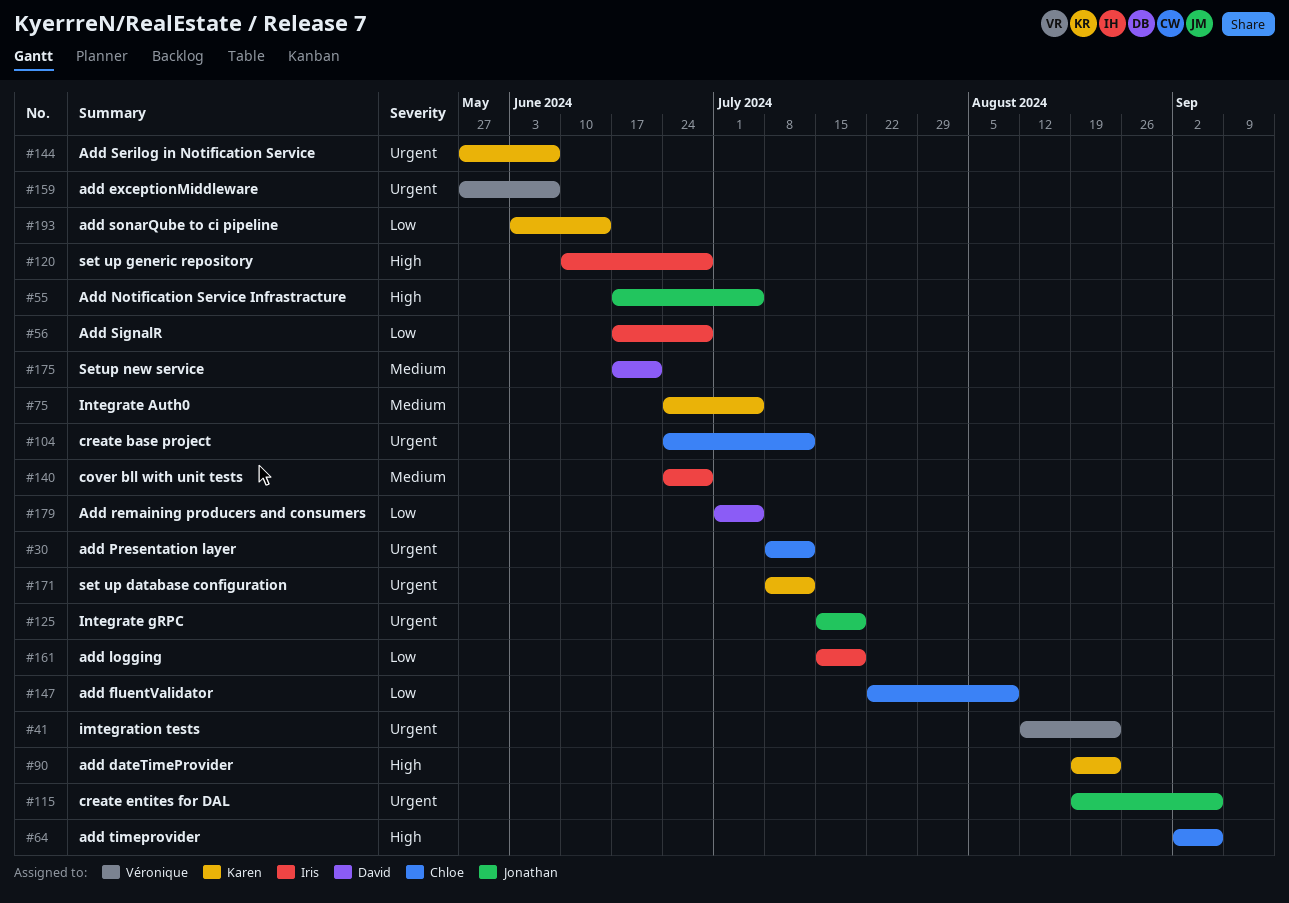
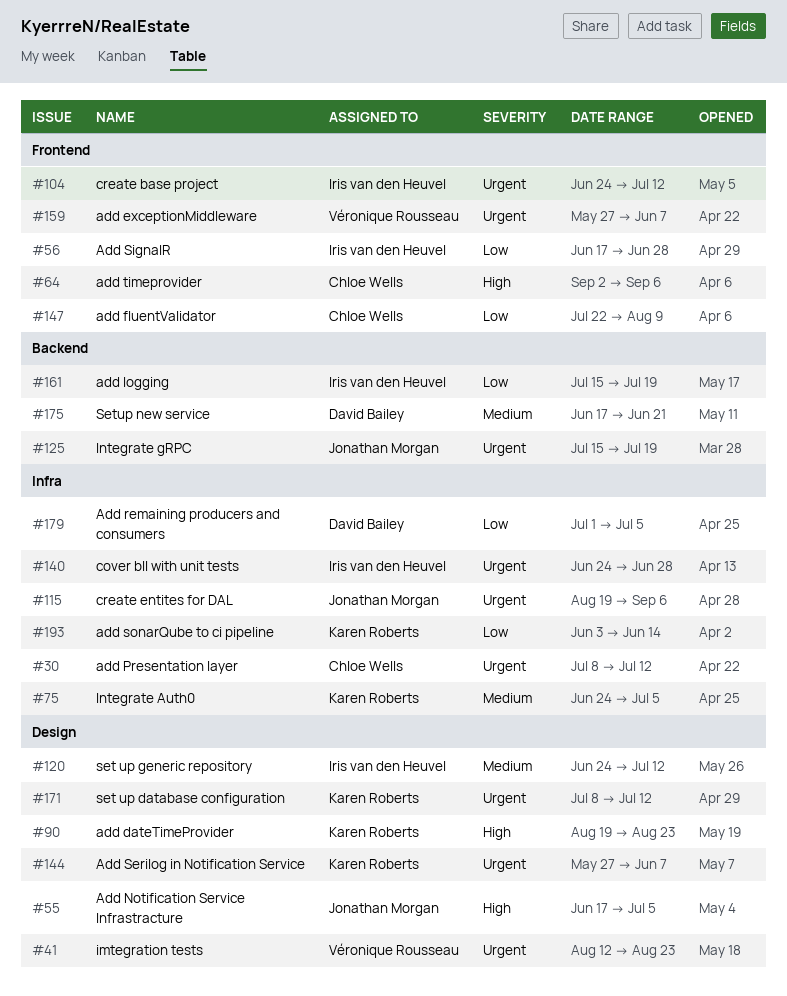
#104, owner: Chloe Wells -> Iris van den Heuvel
#120, priority: High -> Medium
#120, start: Jun 10 -> Jun 24
#120, due: Jun 28 -> Jul 12
#140, priority: Medium -> Urgent

